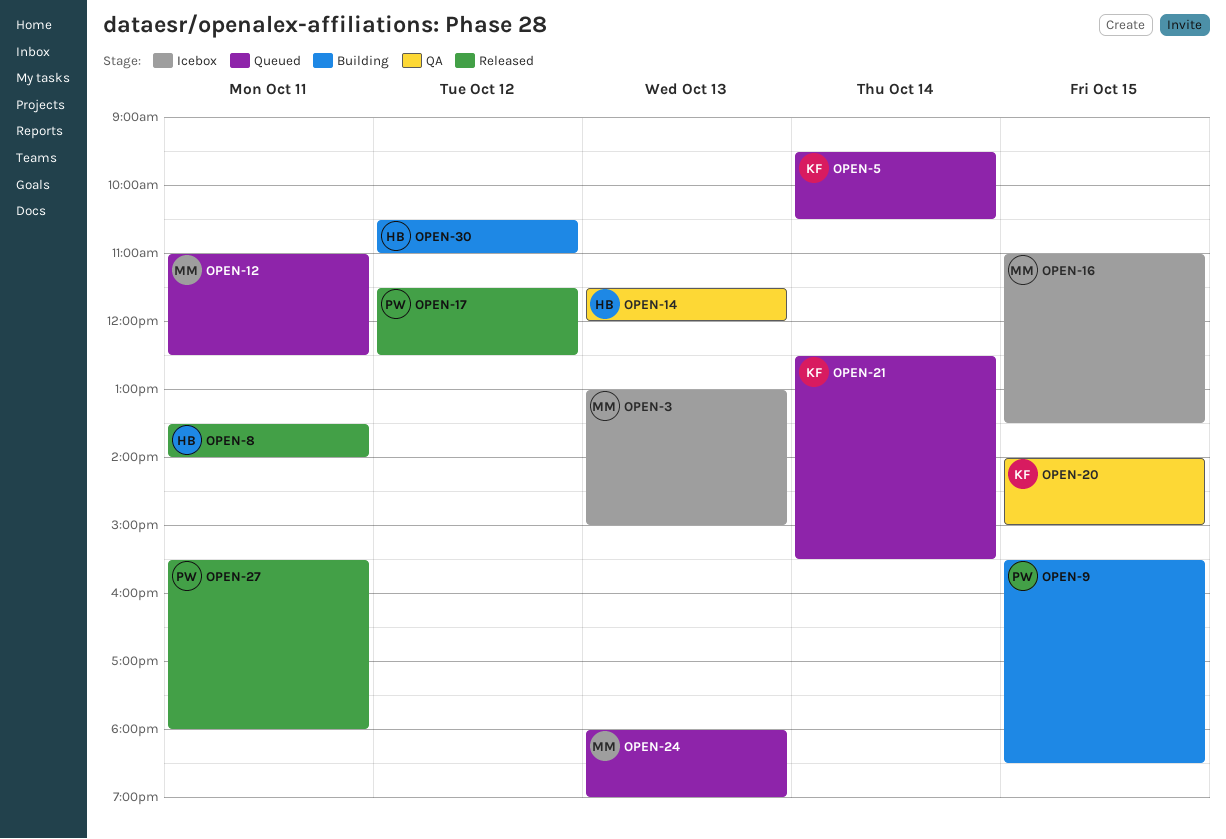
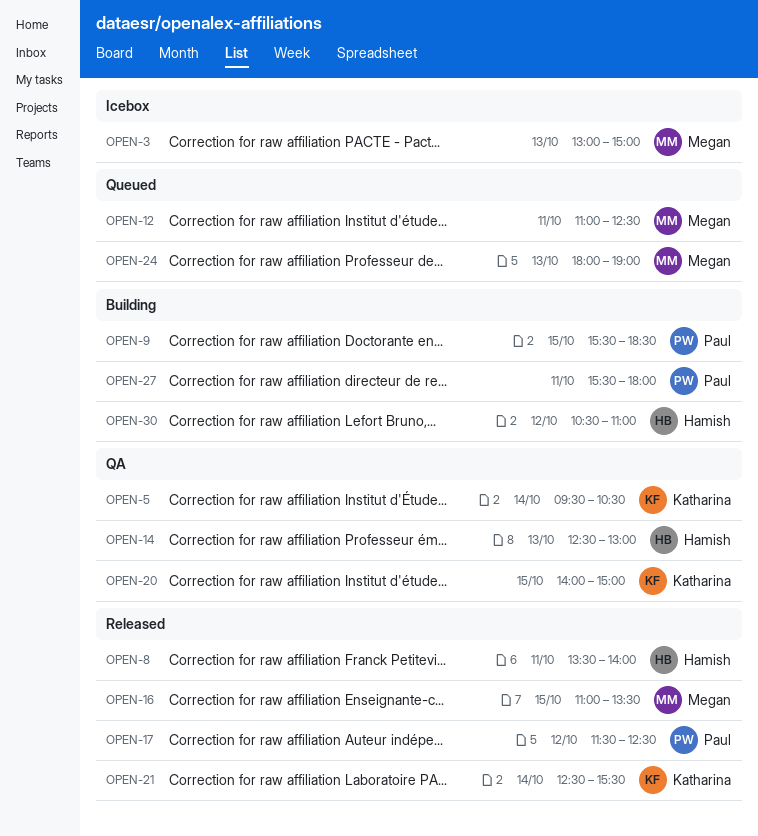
OPEN-5, status: Queued -> QA
OPEN-14, begins: 11:30 -> 12:30
OPEN-14, ends: 12:00 -> 13:00
OPEN-16, status: Icebox -> Released
OPEN-21, status: Queued -> Released
OPEN-27, status: Released -> Building

